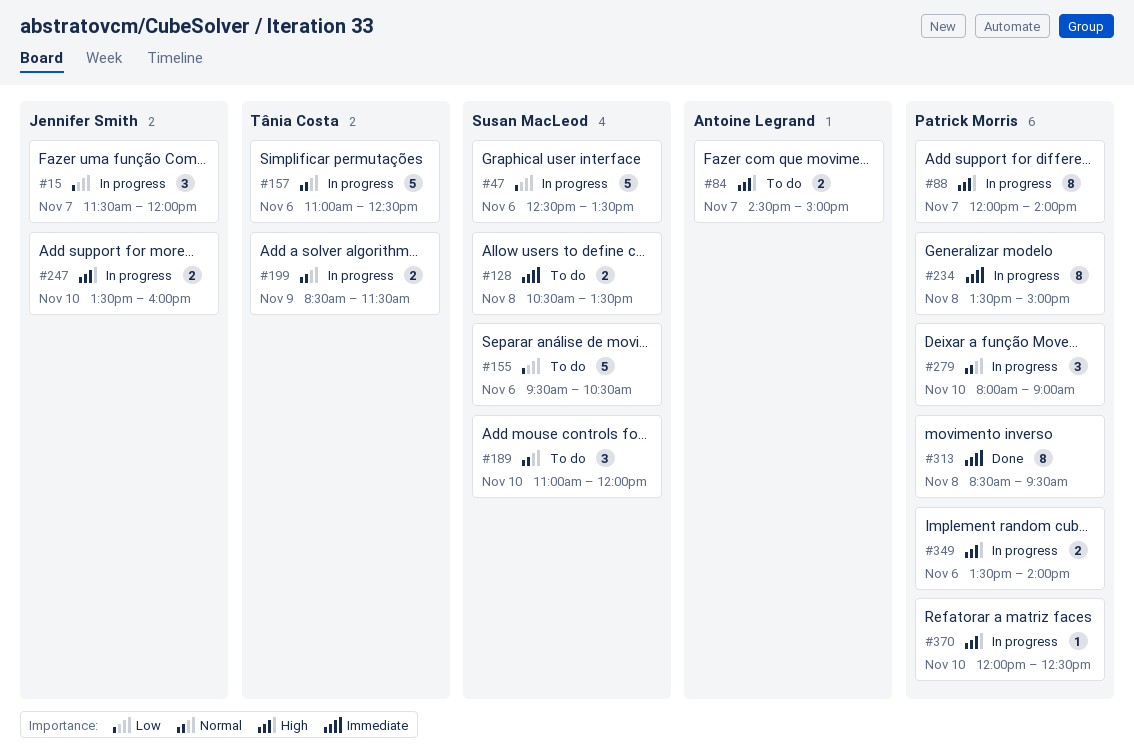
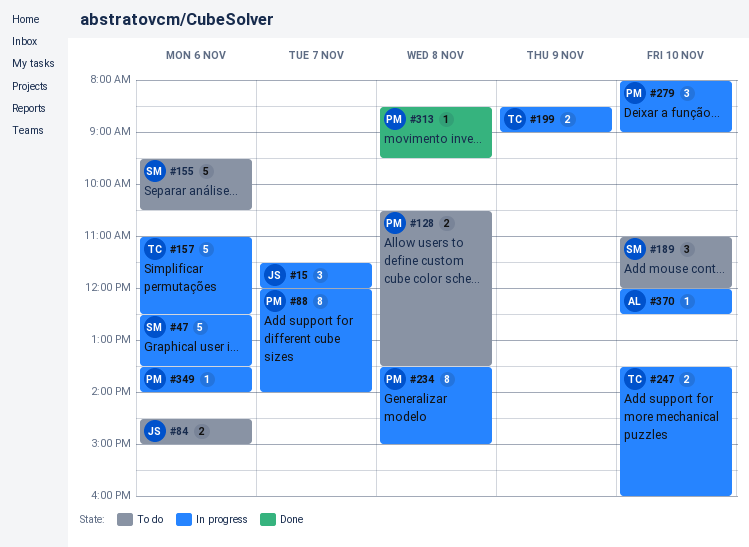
#84, owner: Antoine Legrand -> Jennifer Smith
#84, day: Nov 7 -> Nov 6
#128, owner: Susan MacLeod -> Patrick Morris
#199, ends: 11:30 -> 09:00
#247, owner: Jennifer Smith -> Tânia Costa
#313, estimate: 8 -> 1
#349, estimate: 2 -> 1
#370, owner: Patrick Morris -> Antoine Legrand

